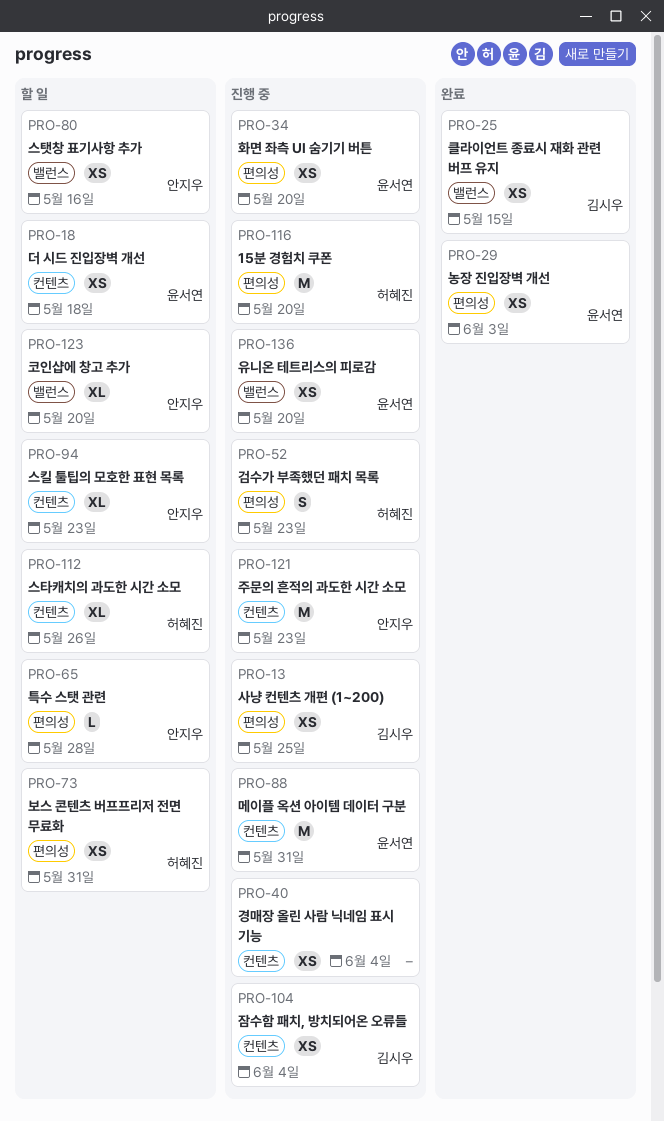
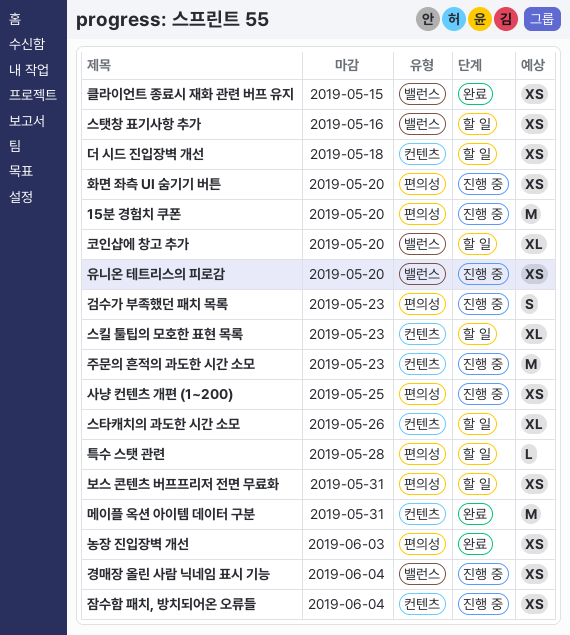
경매장 올린 사람 닉네임 표시 기능, label: 컨텐츠 -> 밸런스
메이플 옥션 아이템 데이터 구분, status: 진행 중 -> 완료

